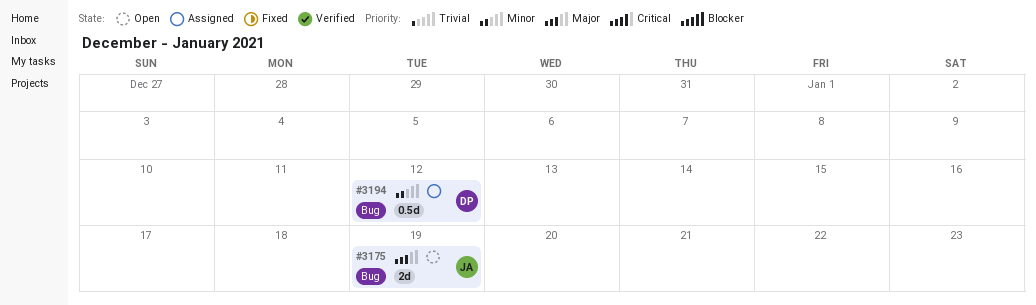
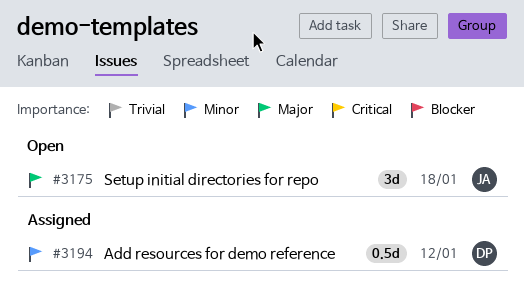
#3175, estimate: 2d -> 3d
#3175, due: Jan 19 -> Jan 18

